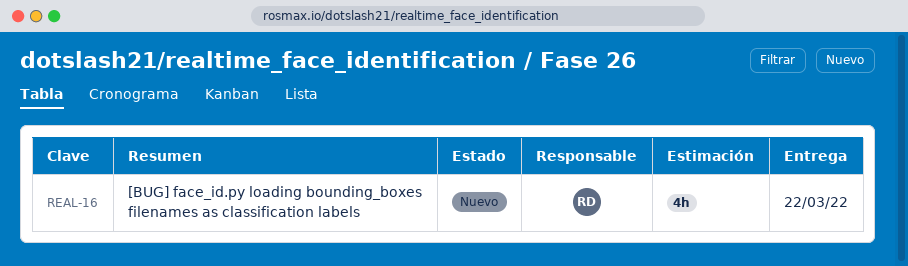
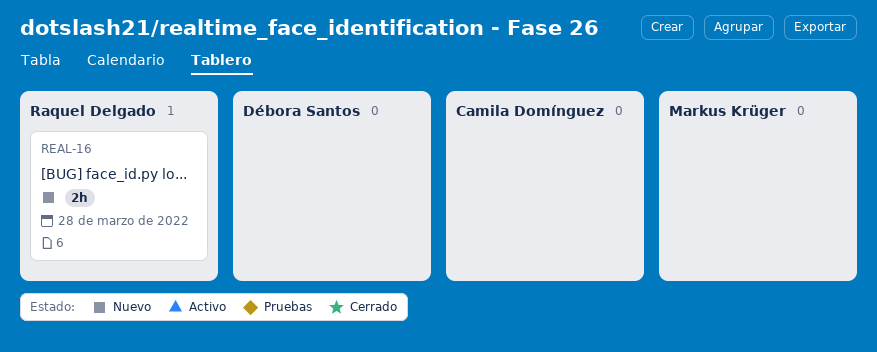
REAL-16, estimate: 4h -> 2h
REAL-16, due: Mar 22 -> Mar 28

